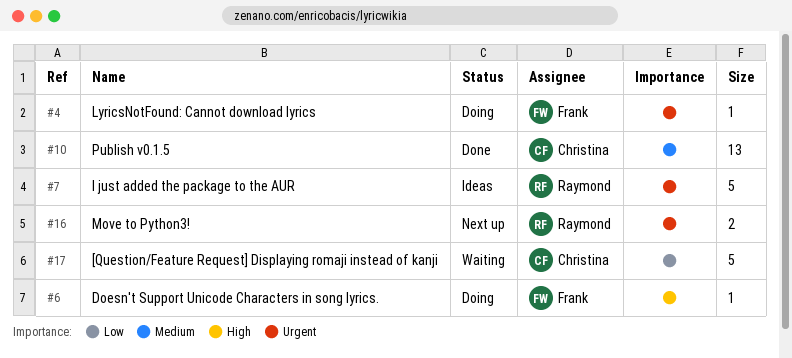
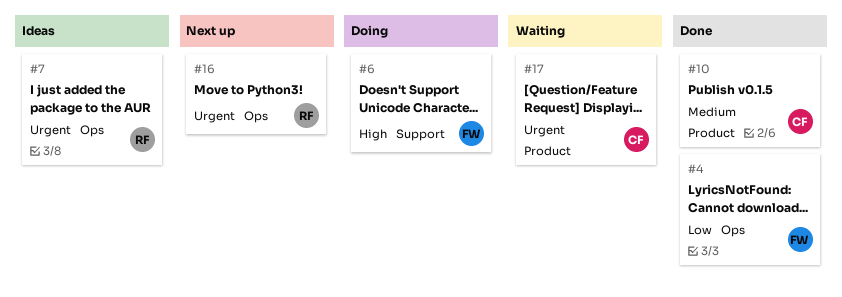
#4, status: Doing -> Done
#4, priority: Urgent -> Low
#17, priority: Low -> Urgent

